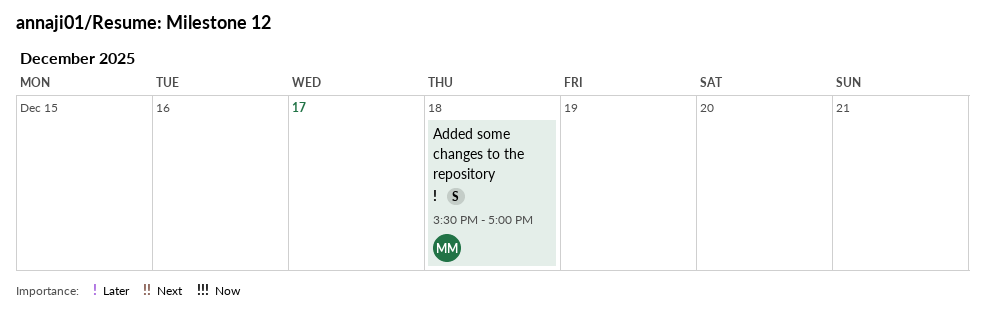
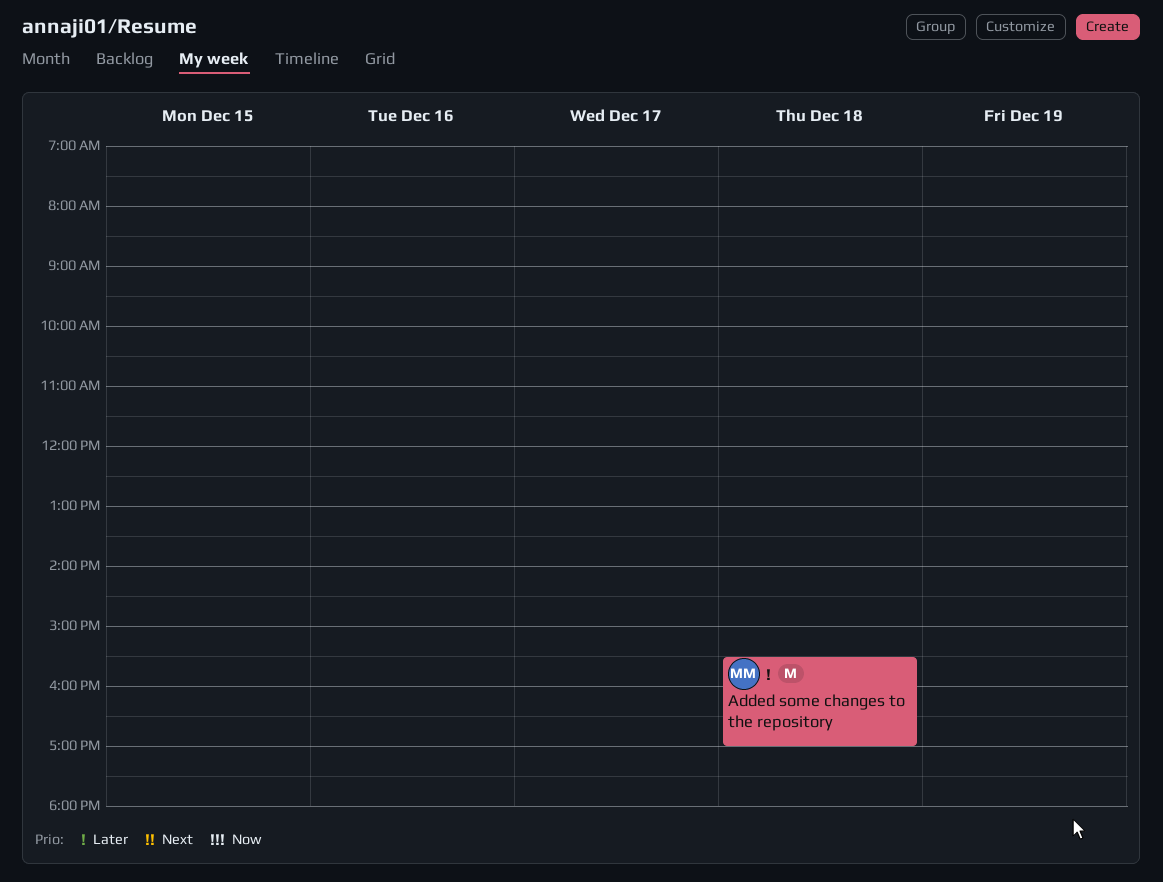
Added some changes to the repository, estimate: S -> M

